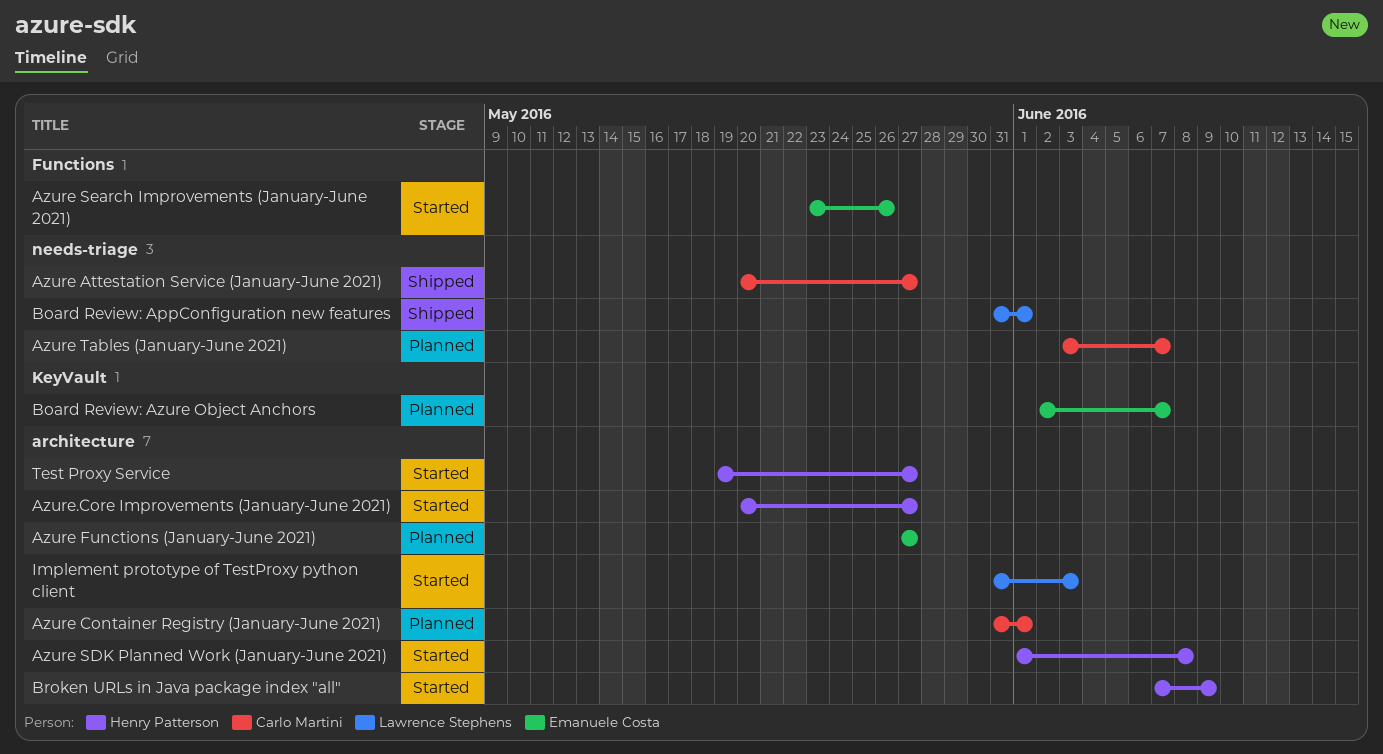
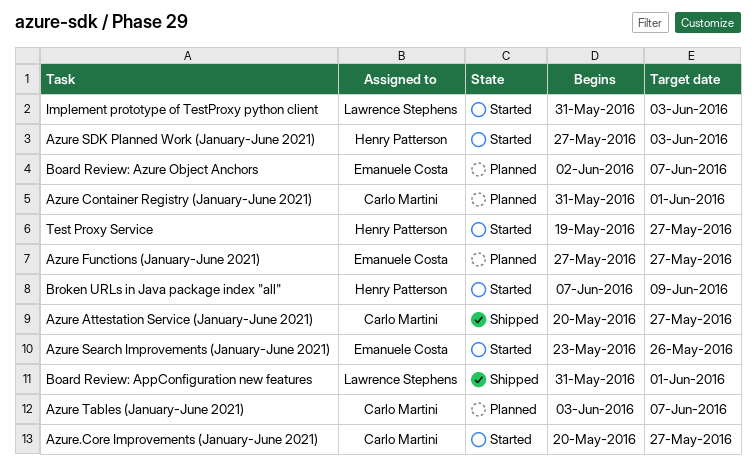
Azure SDK Planned Work (January-June 2021), start: Jun 1 -> May 27
Azure SDK Planned Work (January-June 2021), due: Jun 8 -> Jun 3
Azure.Core Improvements (January-June 2021), owner: Henry Patterson -> Carlo Martini

